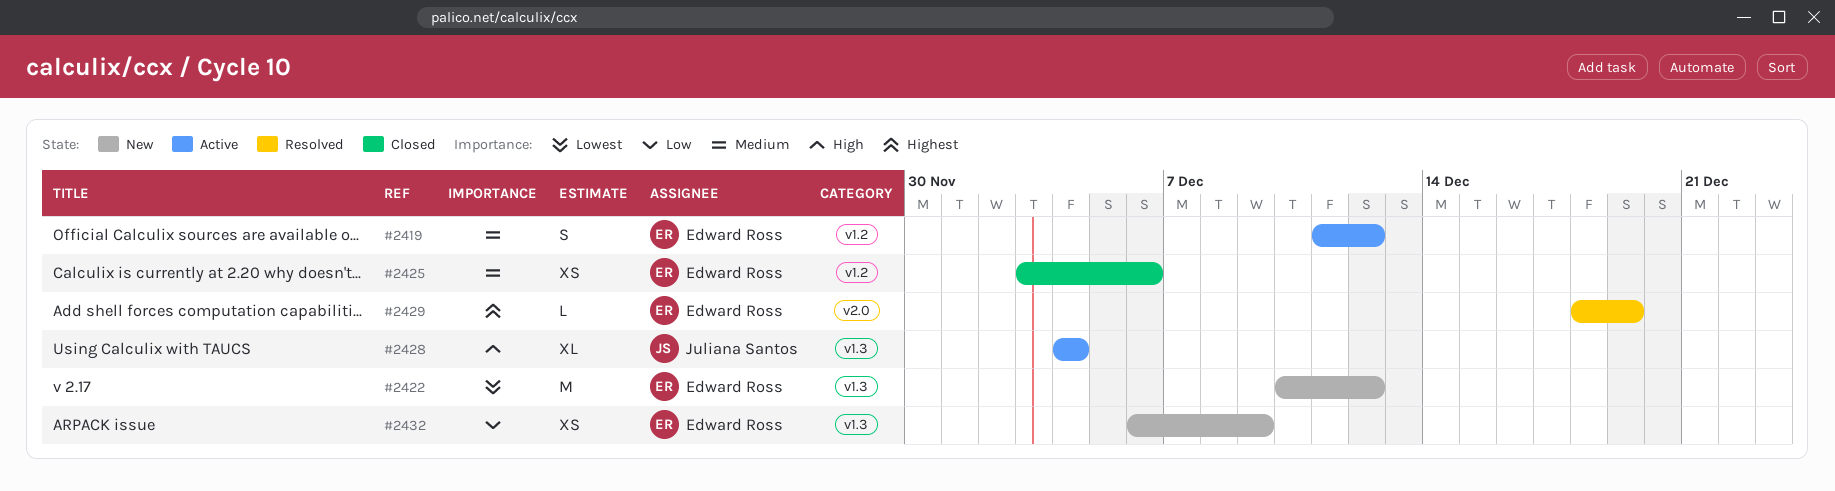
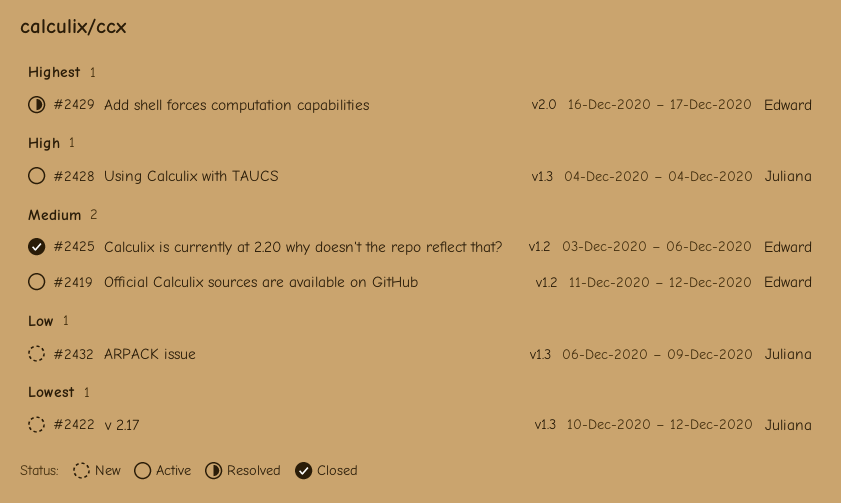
#2422, owner: Edward Ross -> Juliana Santos
#2429, start: Dec 18 -> Dec 16
#2429, due: Dec 19 -> Dec 17
#2432, owner: Edward Ross -> Juliana Santos

